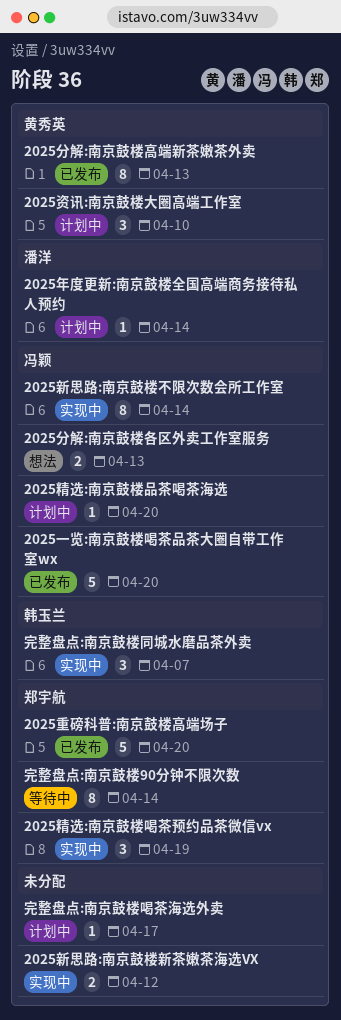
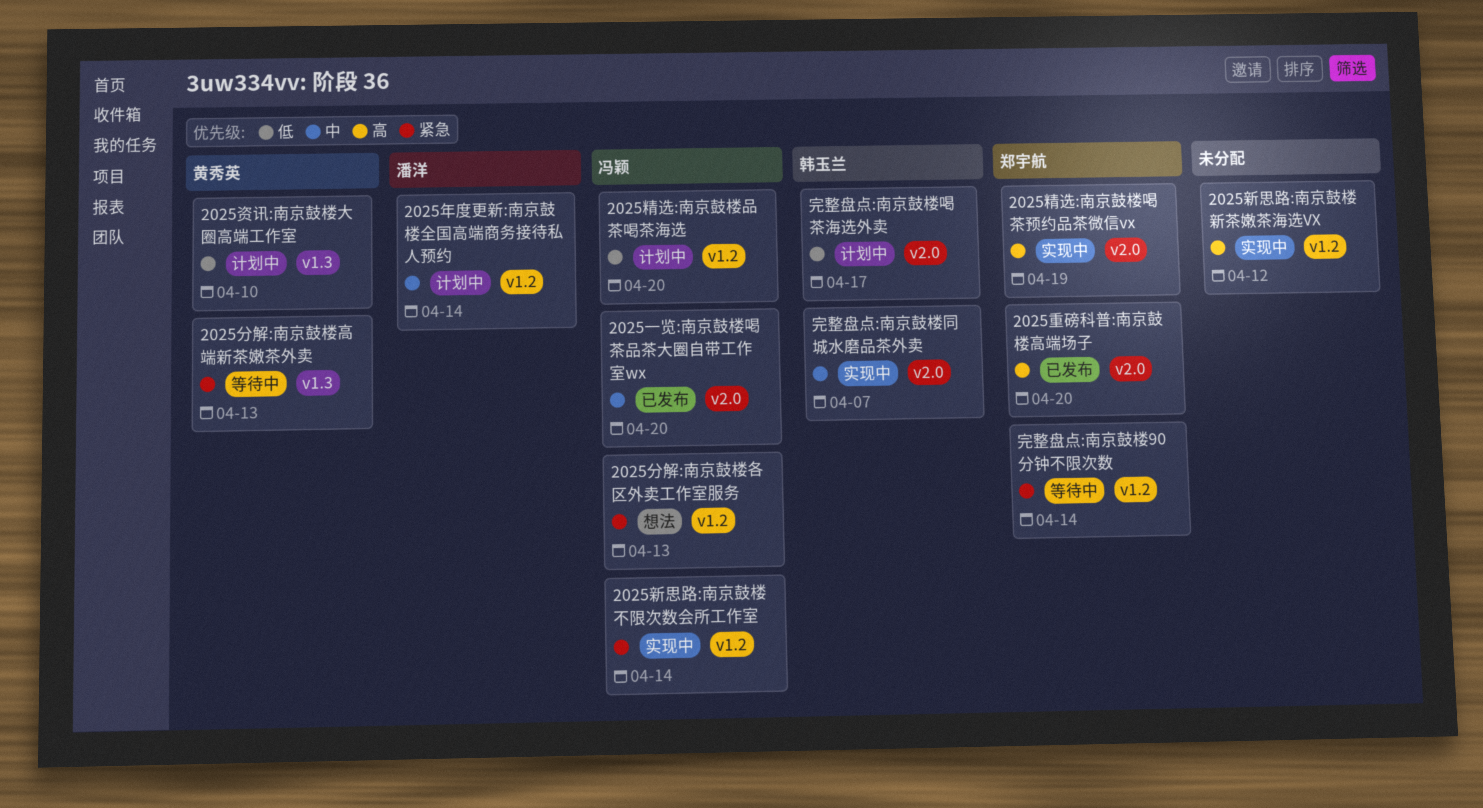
2025分解:南京鼓楼高端新茶嫩茶外卖, status: 已发布 -> 等待中
完整盘点:南京鼓楼喝茶海选外卖, owner: none -> 韩玉兰

